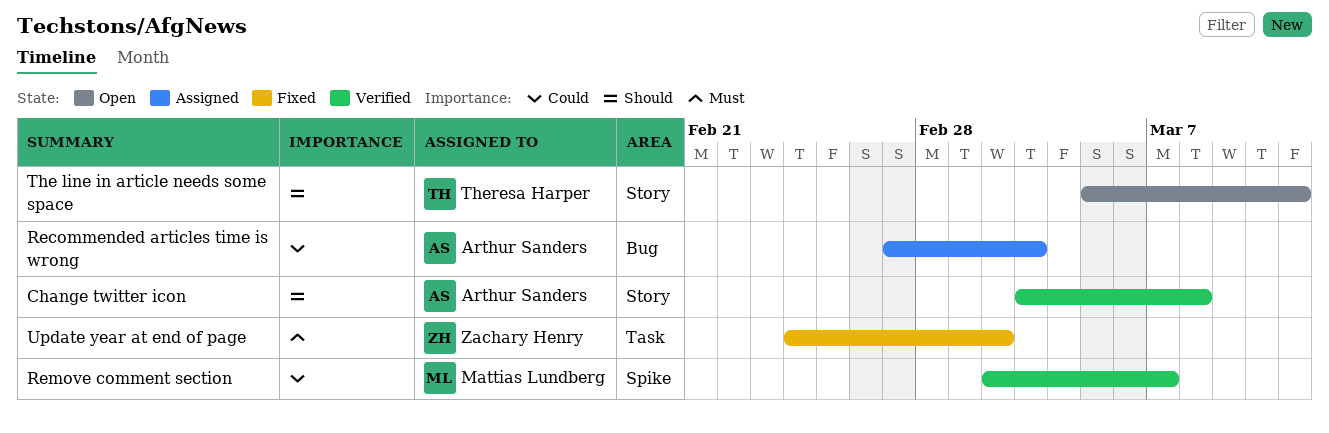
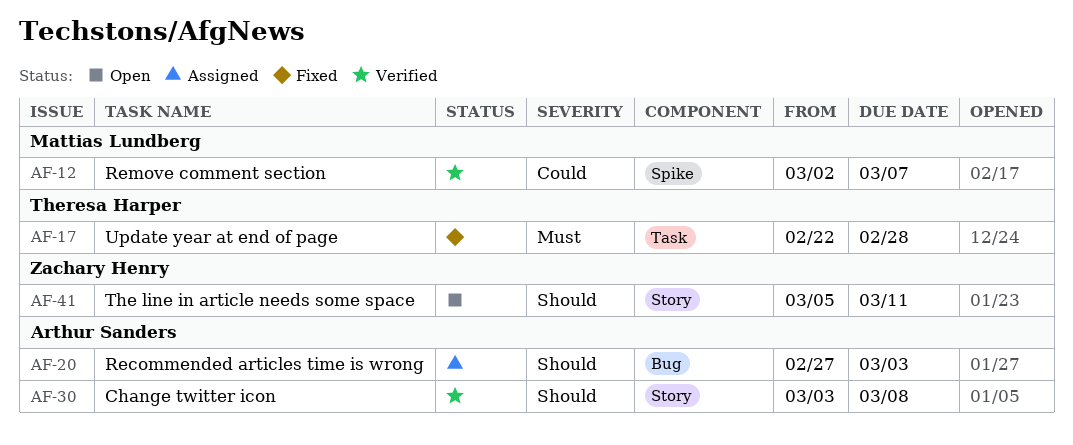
Recommended articles time is wrong, priority: Could -> Should
The line in article needs some space, owner: Theresa Harper -> Zachary Henry
Update year at end of page, owner: Zachary Henry -> Theresa Harper
Update year at end of page, start: Feb 24 -> Feb 22
Update year at end of page, due: Mar 2 -> Feb 28

